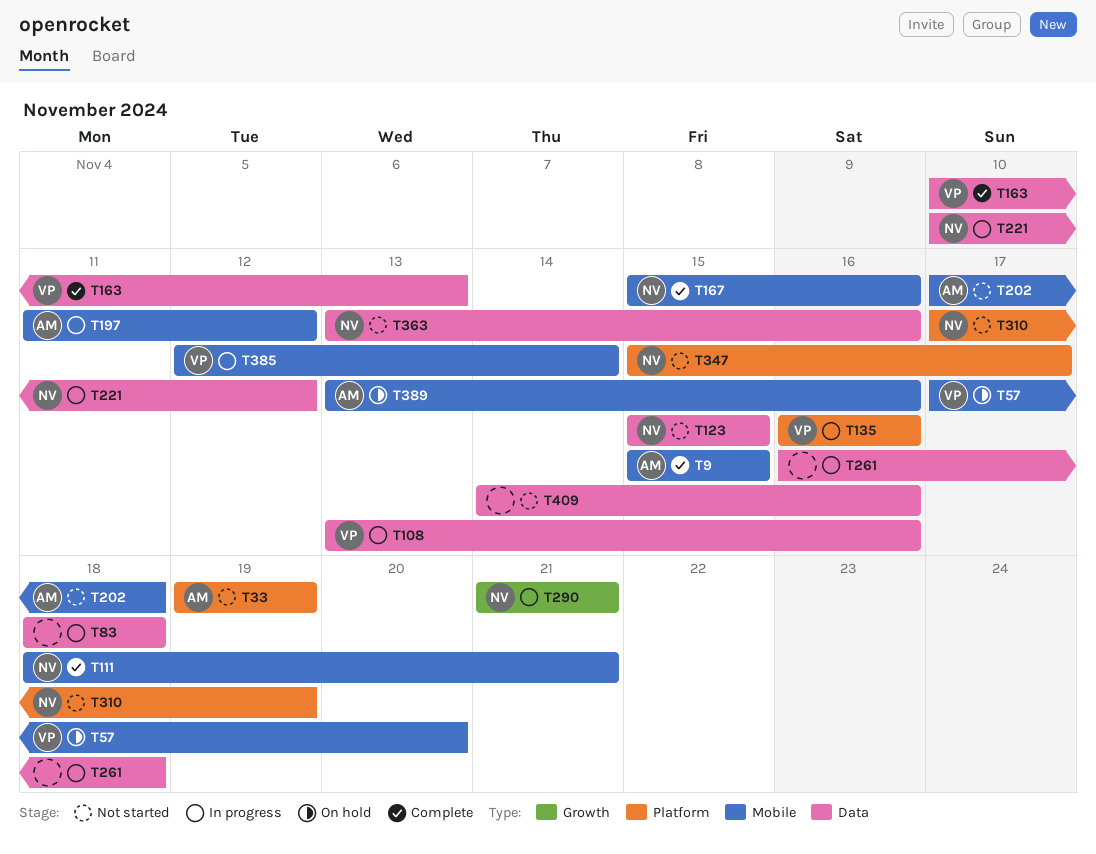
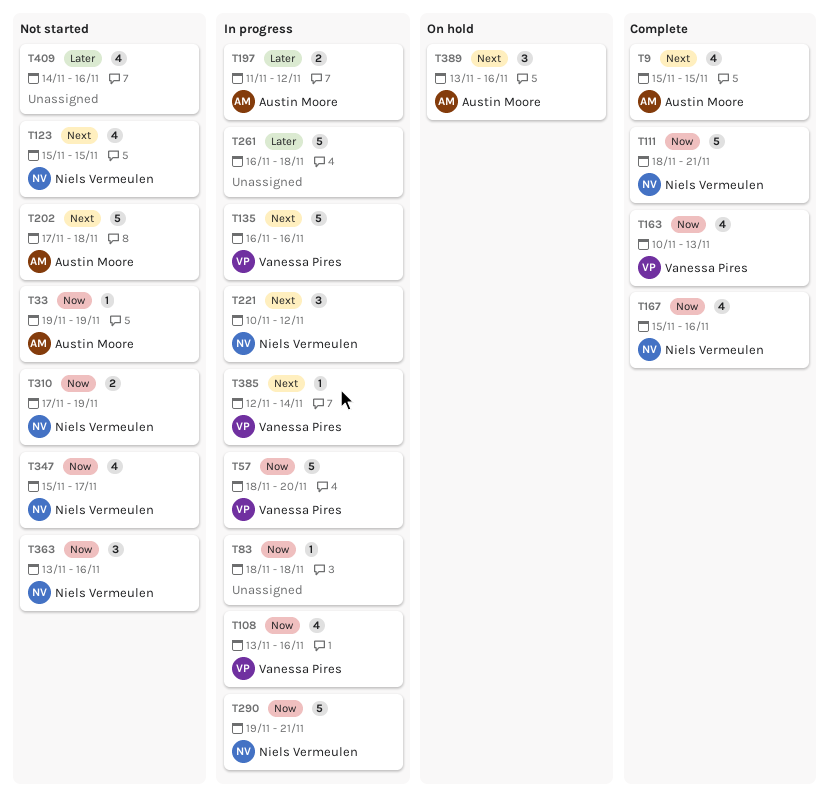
T57, status: On hold -> In progress
T57, start: Nov 17 -> Nov 18
T290, start: Nov 21 -> Nov 19

